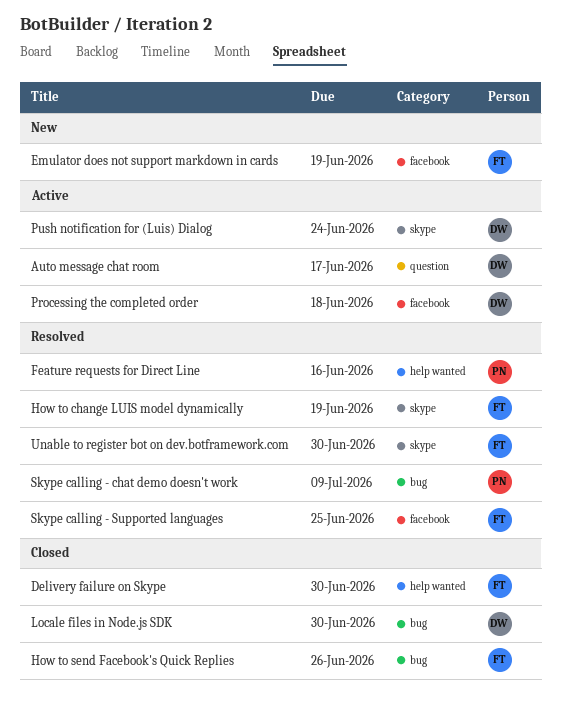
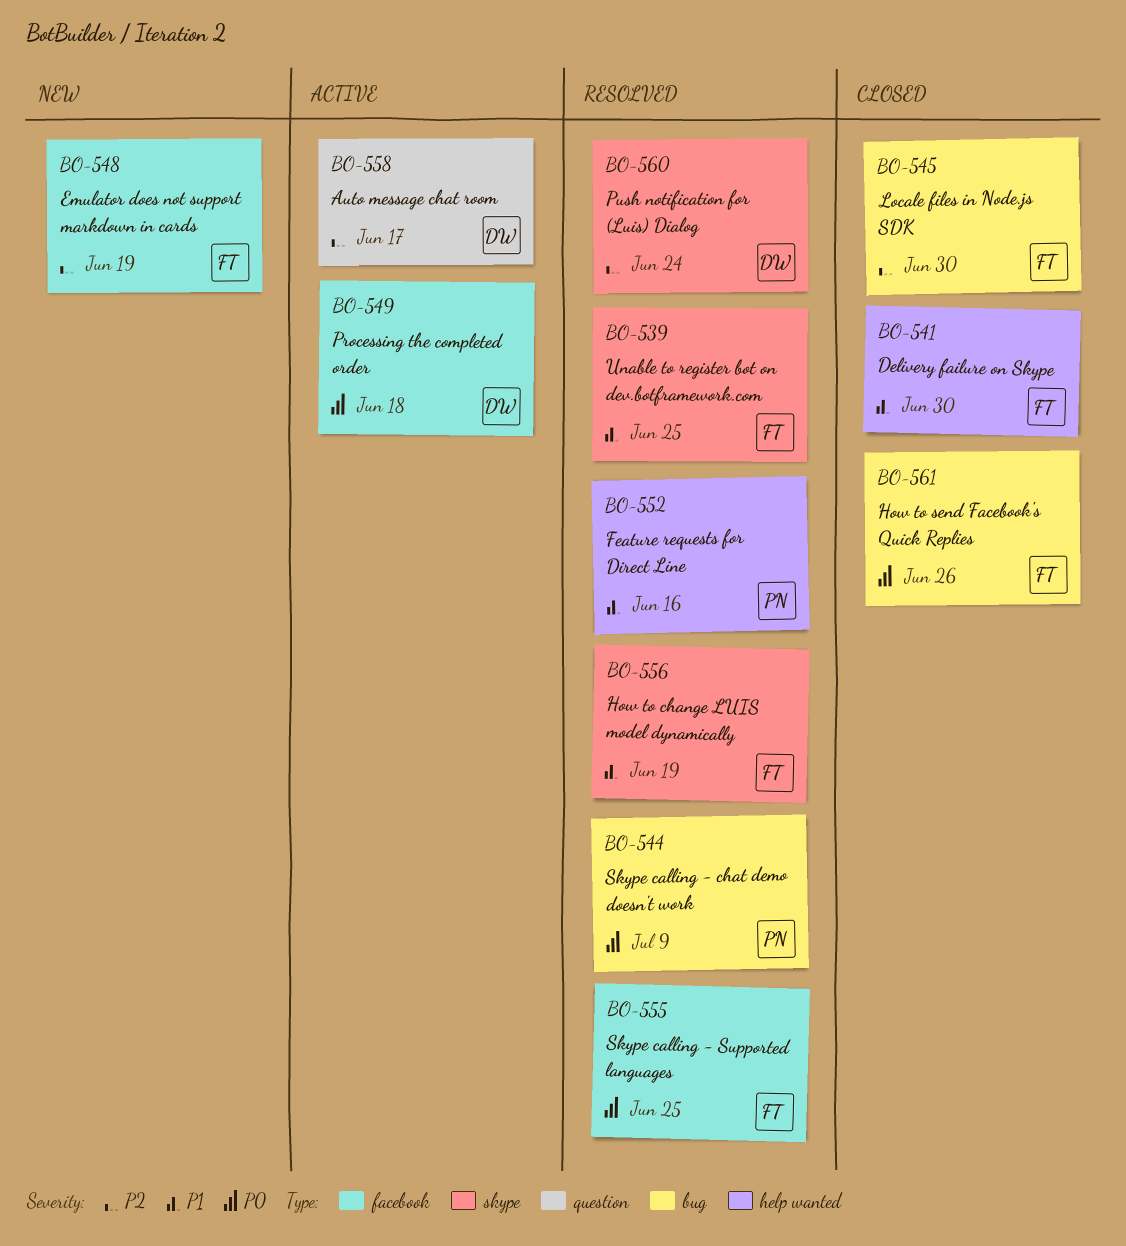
Locale files in Node.js SDK, owner: DW -> FT
Push notification for (Luis) Dialog, status: Active -> Resolved
Unable to register bot on dev.botframework.com, due: Jun 30 -> Jun 25

